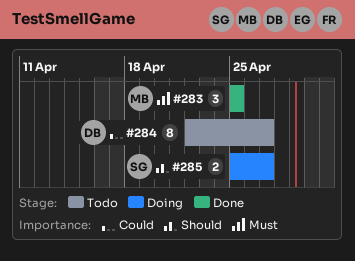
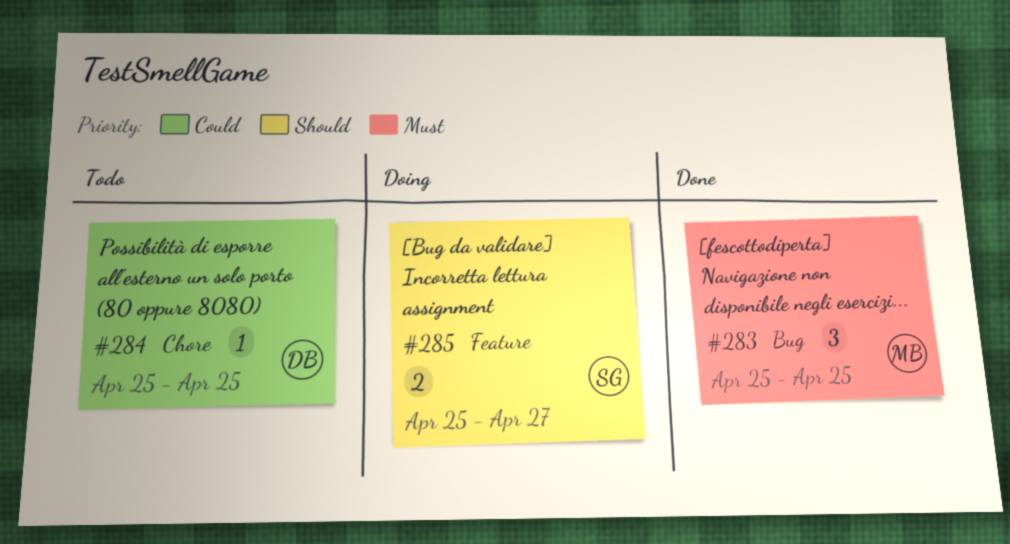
#284, estimate: 8 -> 1
#284, start: Apr 22 -> Apr 25
#284, due: Apr 27 -> Apr 25

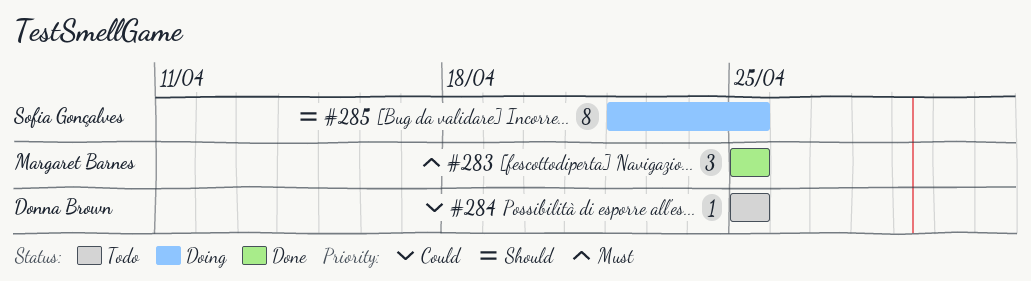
#285, estimate: 2 -> 8
#285, start: Apr 25 -> Apr 22
#285, due: Apr 27 -> Apr 25

